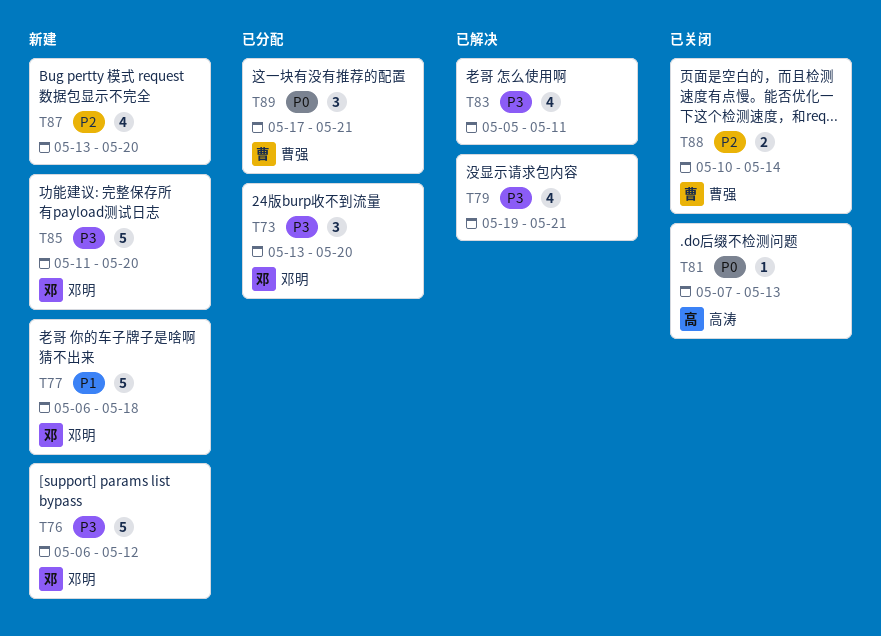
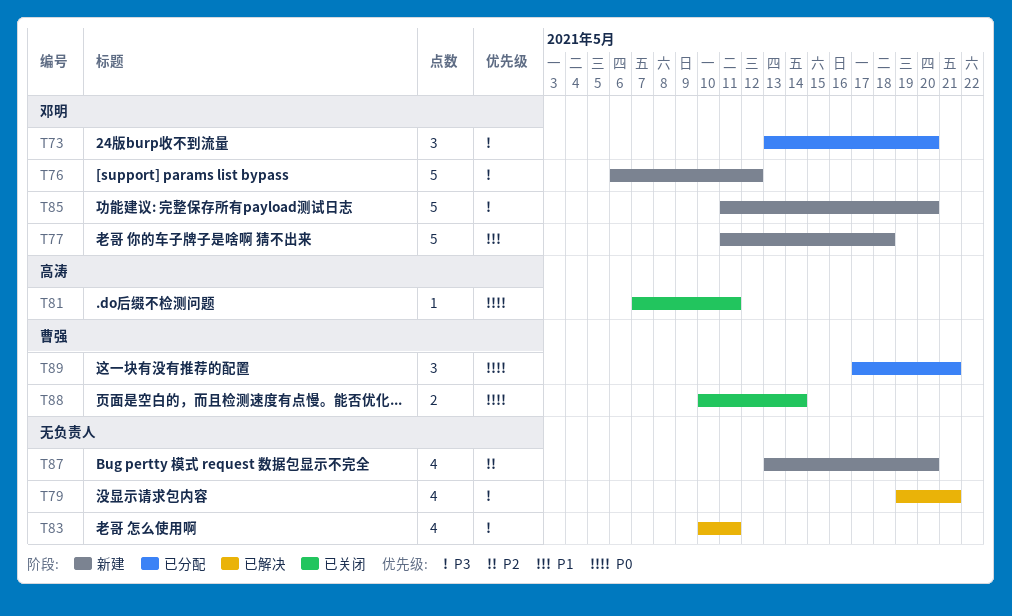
T77, start: May 6 -> May 11
T81, due: May 13 -> May 11
T83, start: May 5 -> May 10
T88, priority: P2 -> P0

